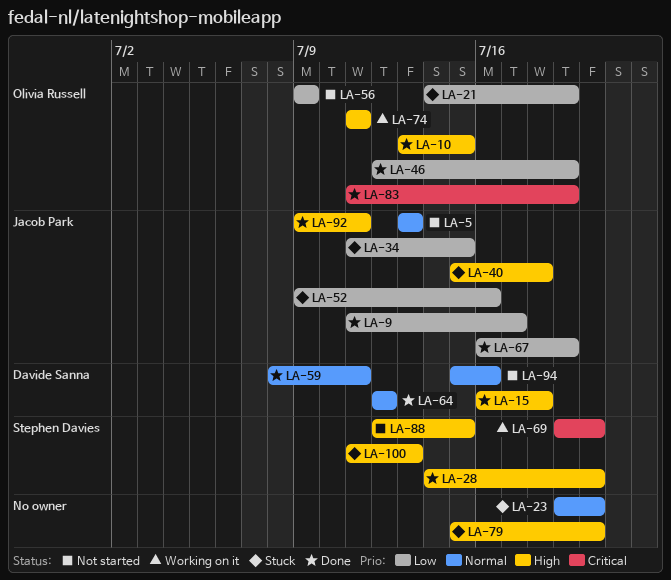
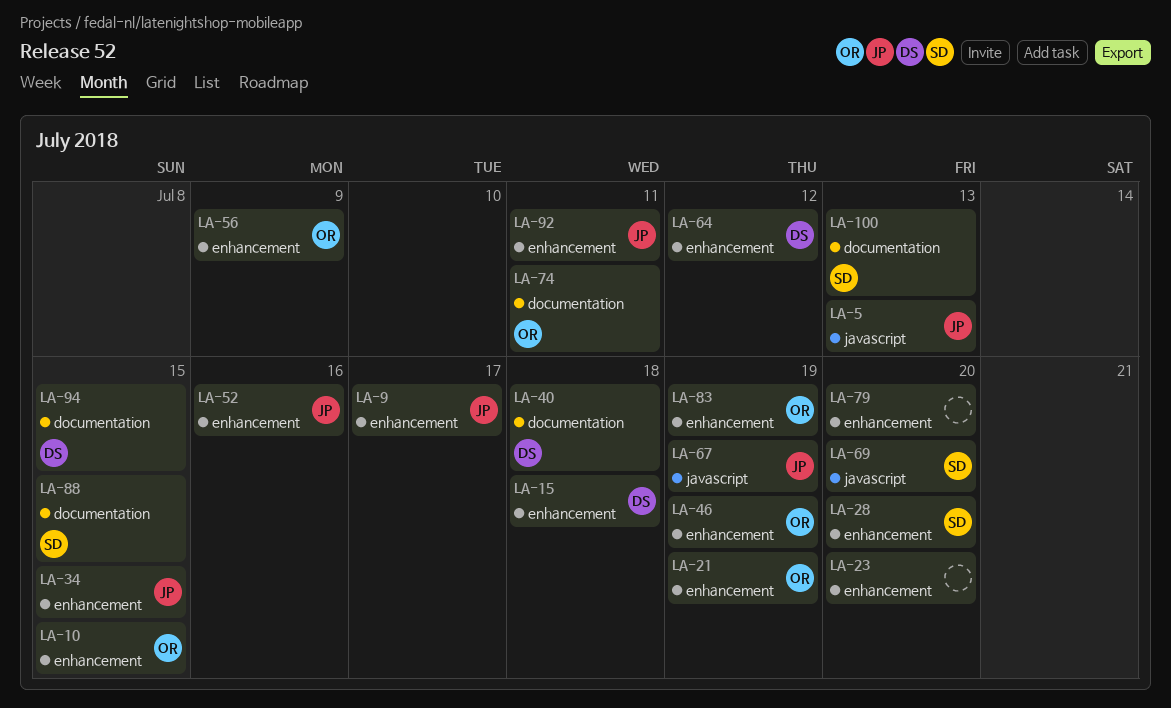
LA-40, owner: Jacob Park -> Davide Sanna
LA-59: present -> none
LA-94, due: Jul 16 -> Jul 15

